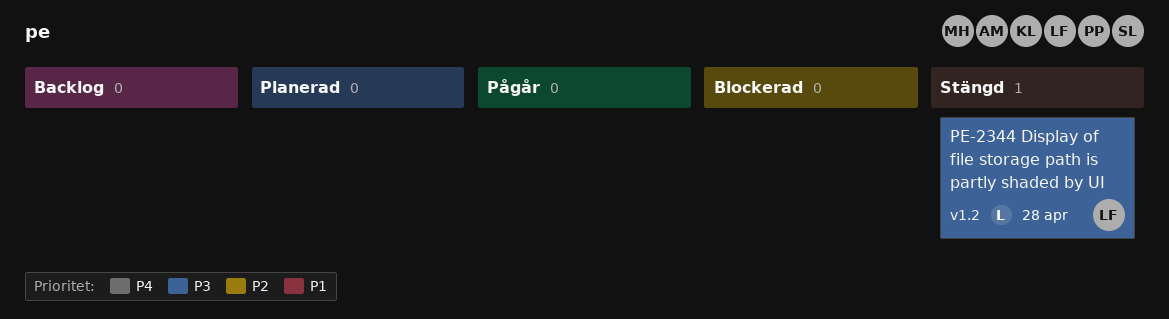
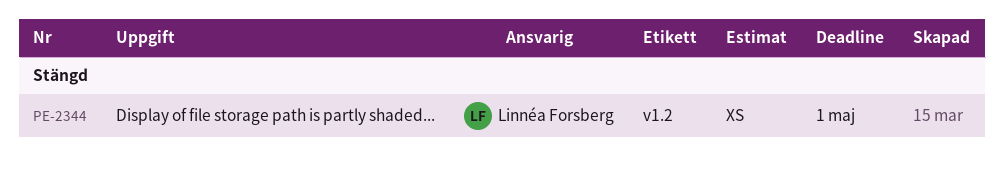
PE-2344, estimate: L -> XS
PE-2344, due: Apr 28 -> May 1

